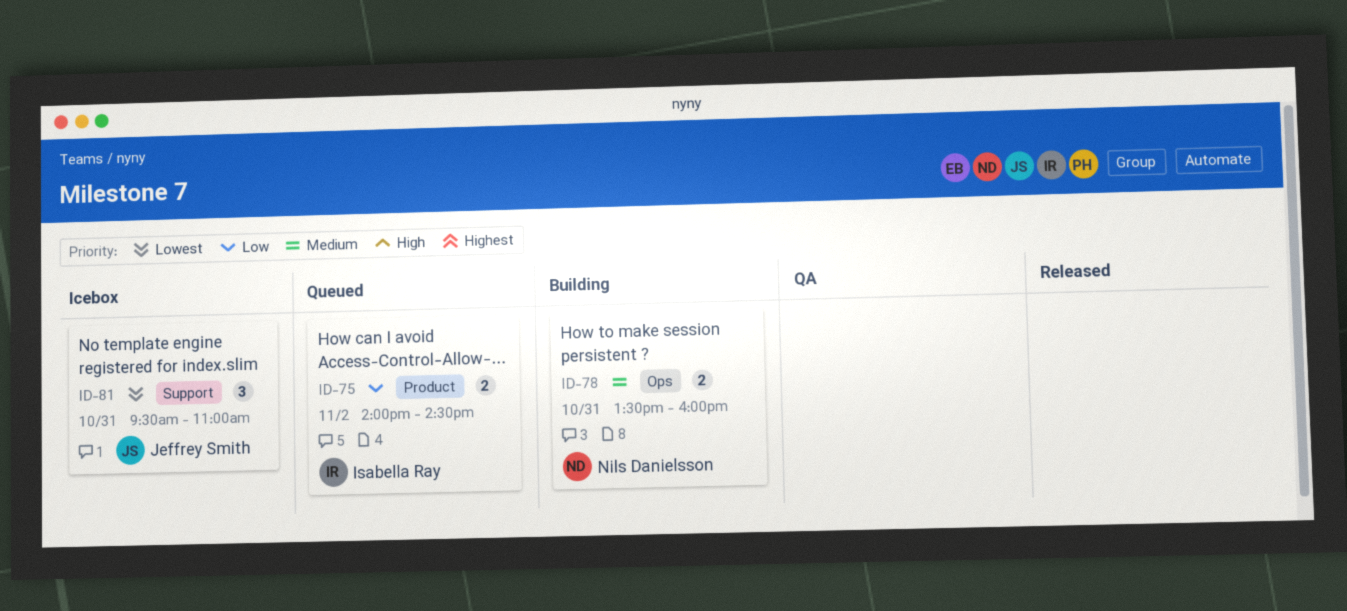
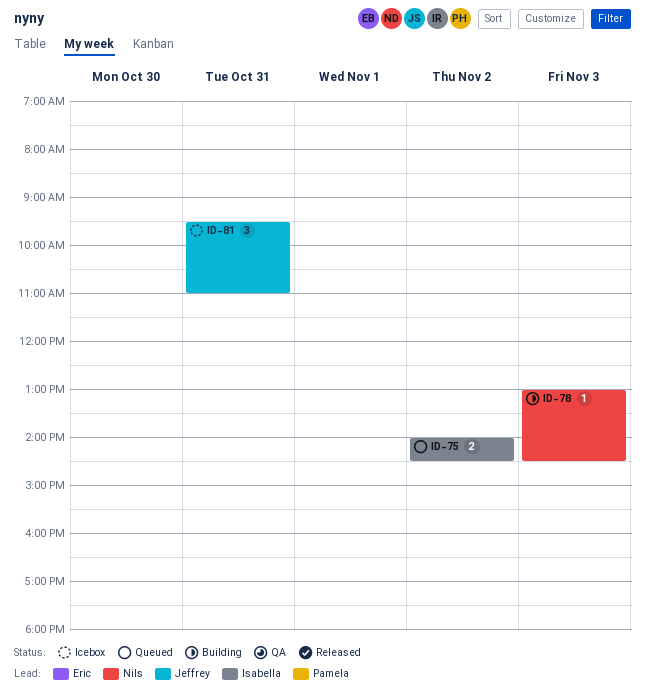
ID-78, estimate: 2 -> 1
ID-78, day: Oct 31 -> Nov 3
ID-78, begins: 13:30 -> 13:00
ID-78, ends: 16:00 -> 14:30

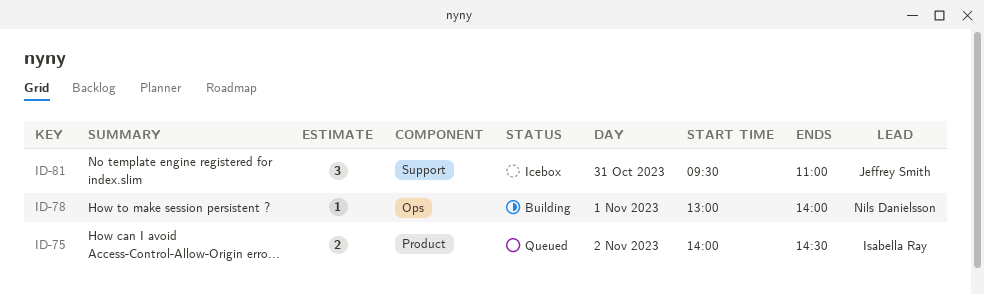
ID-78, day: Nov 3 -> Nov 1
ID-78, ends: 14:30 -> 14:00

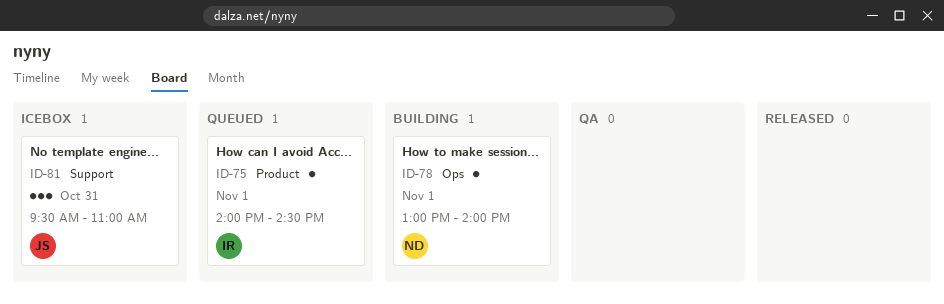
ID-75, estimate: 2 -> 1
ID-75, day: Nov 2 -> Nov 1

